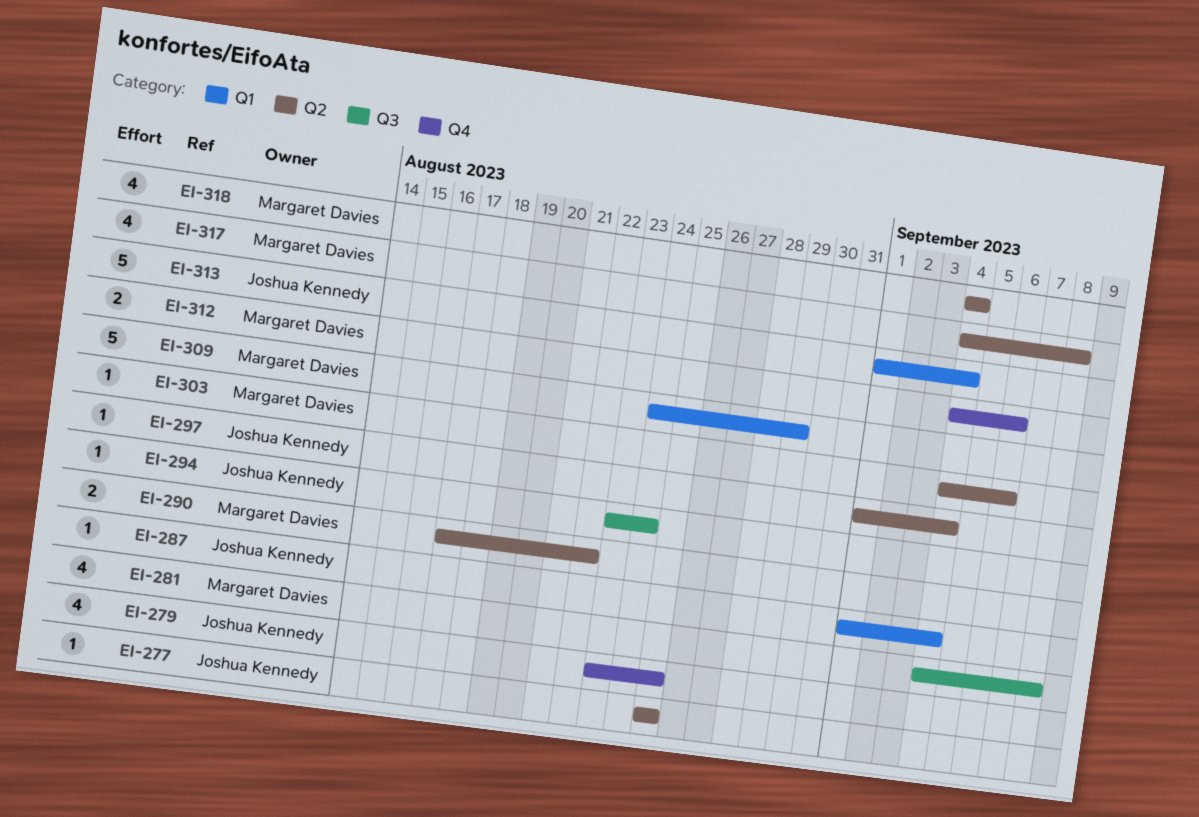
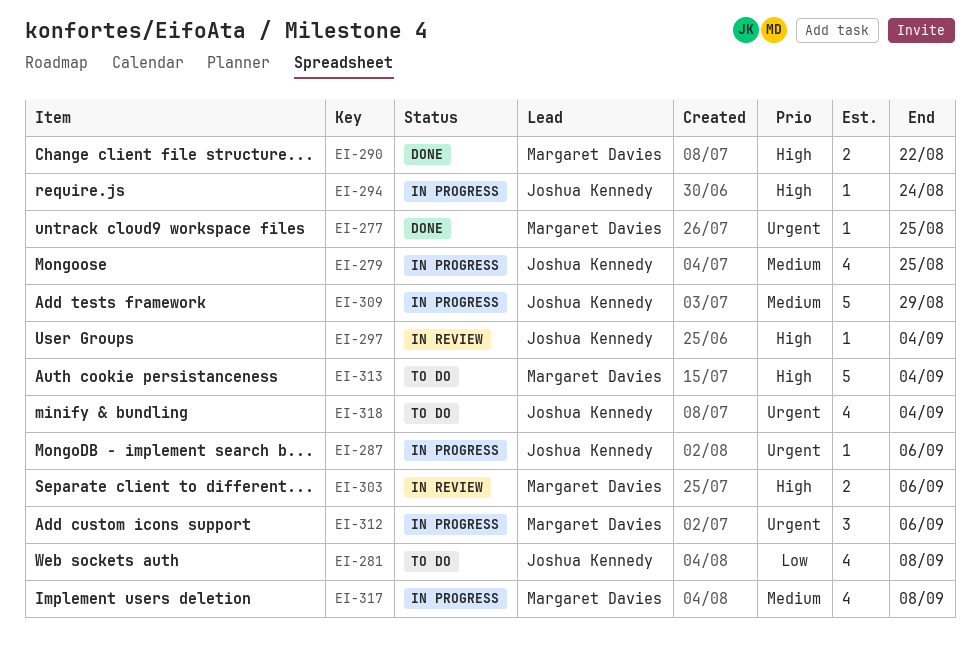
EI-277, owner: Joshua Kennedy -> Margaret Davies
EI-281, owner: Margaret Davies -> Joshua Kennedy
EI-287, due: Sep 4 -> Sep 6
EI-303, estimate: 1 -> 2
EI-309, owner: Margaret Davies -> Joshua Kennedy
EI-312, estimate: 2 -> 3
EI-313, owner: Joshua Kennedy -> Margaret Davies
EI-318, owner: Margaret Davies -> Joshua Kennedy

